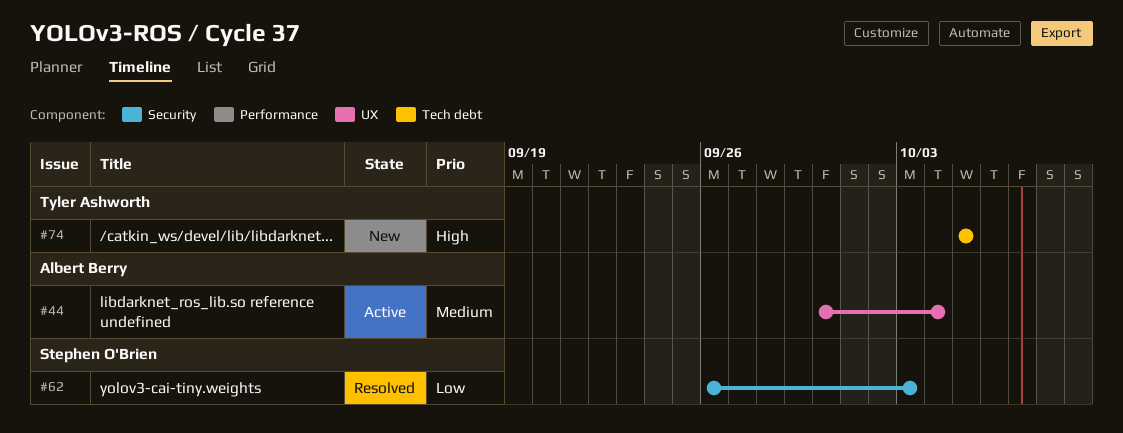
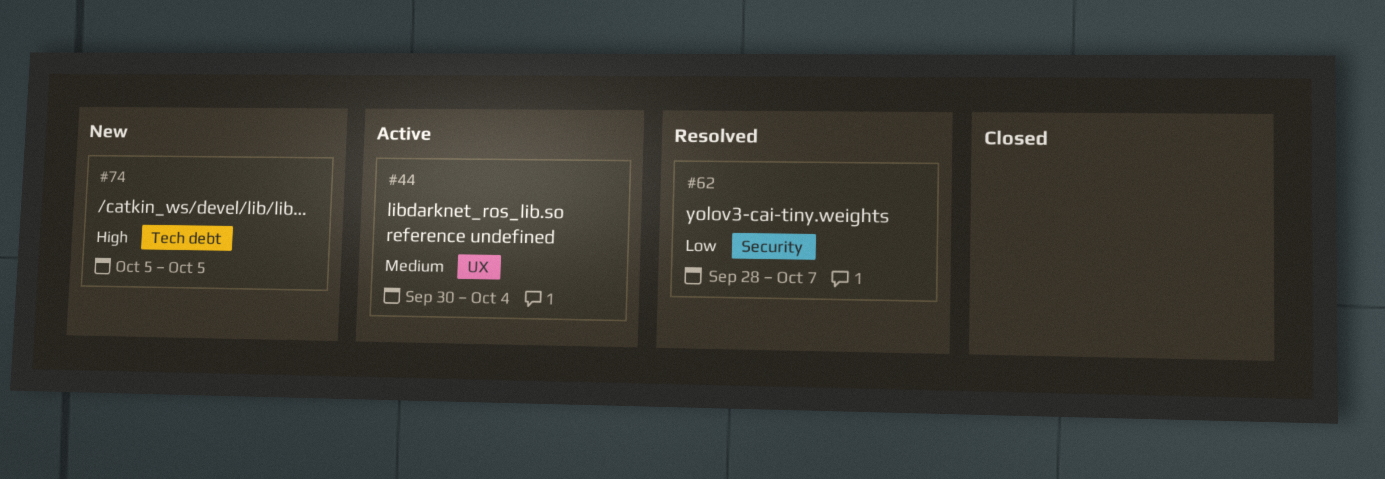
#62, start: Sep 26 -> Sep 28
#62, due: Oct 3 -> Oct 7

